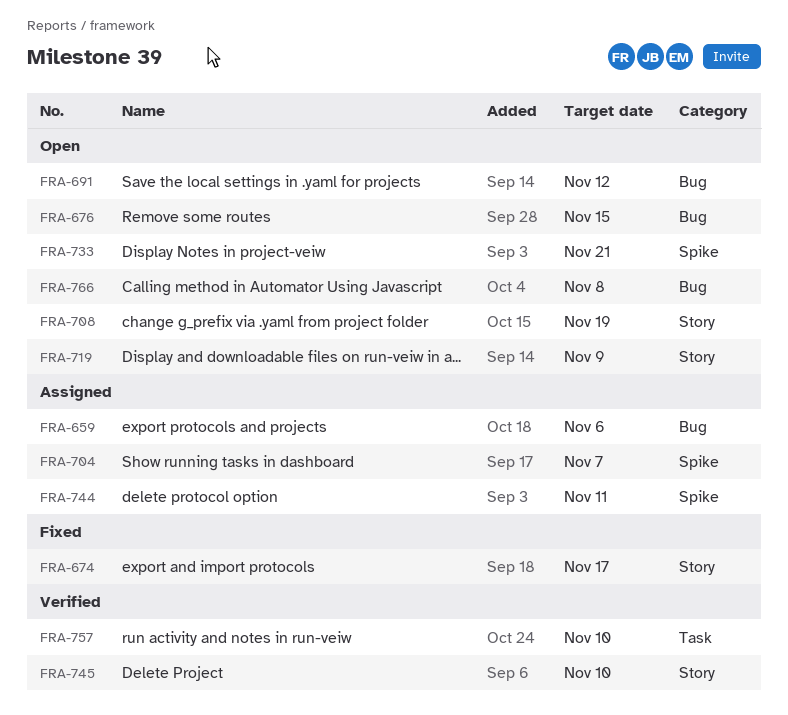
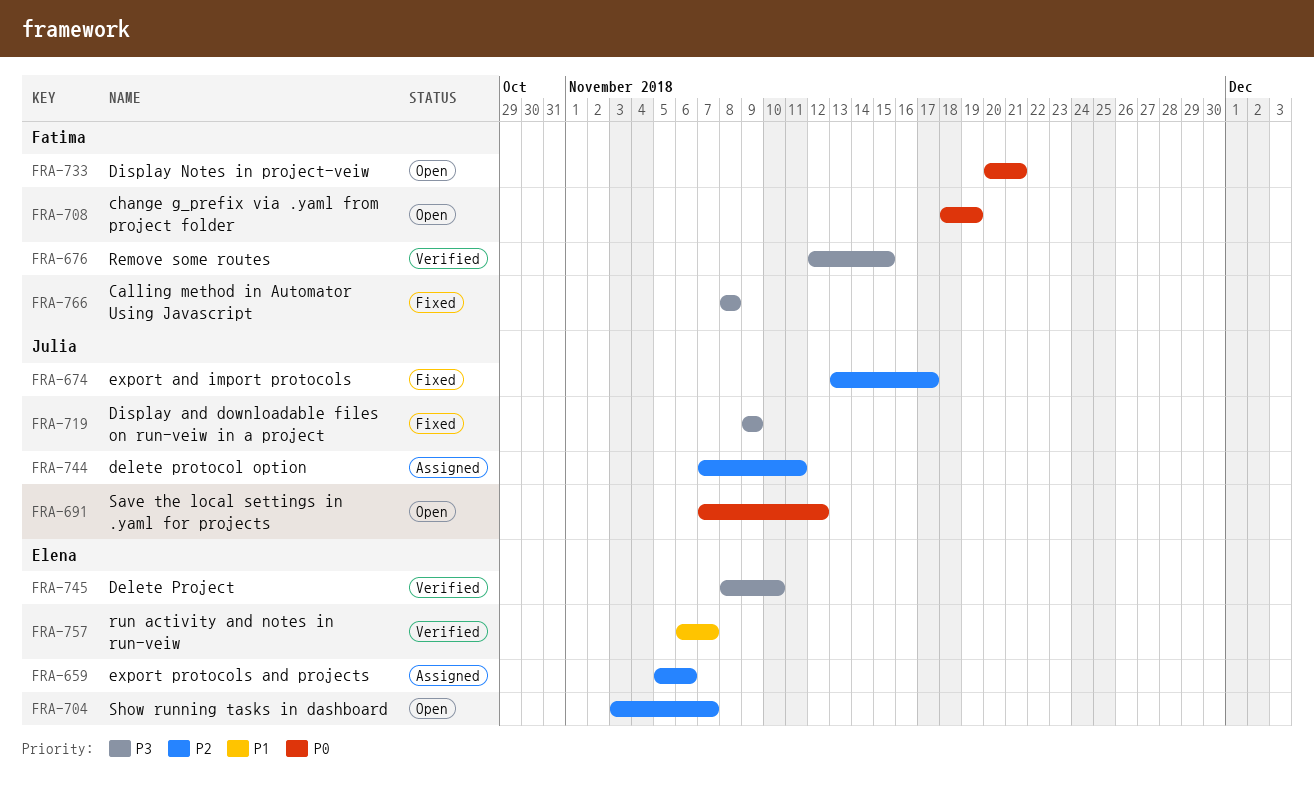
FRA-676, status: Open -> Verified
FRA-704, status: Assigned -> Open
FRA-719, status: Open -> Fixed
FRA-757, due: Nov 10 -> Nov 7
FRA-766, status: Open -> Fixed

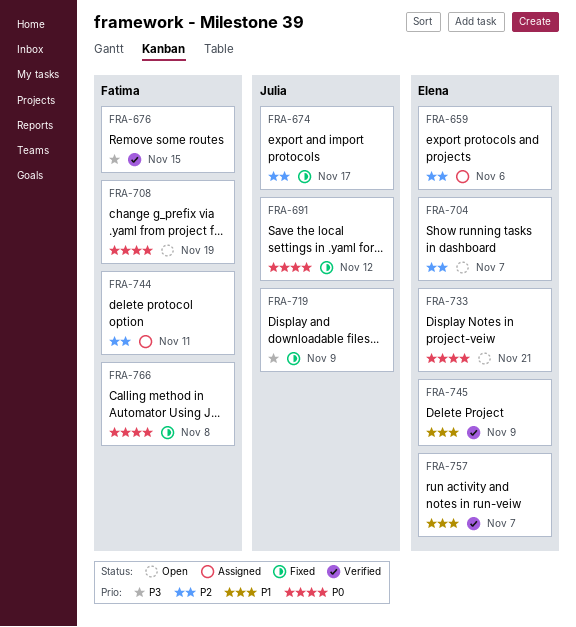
FRA-691, status: Open -> Fixed
FRA-733, owner: Fatima -> Elena
FRA-744, owner: Julia -> Fatima
FRA-745, priority: P3 -> P1
FRA-745, due: Nov 10 -> Nov 9
FRA-766, priority: P3 -> P0

